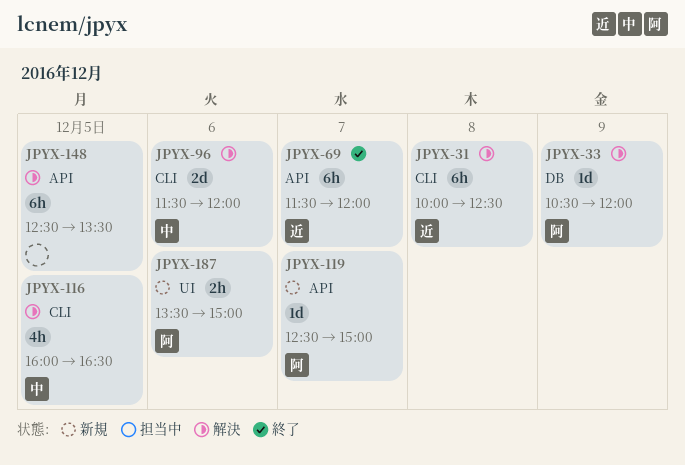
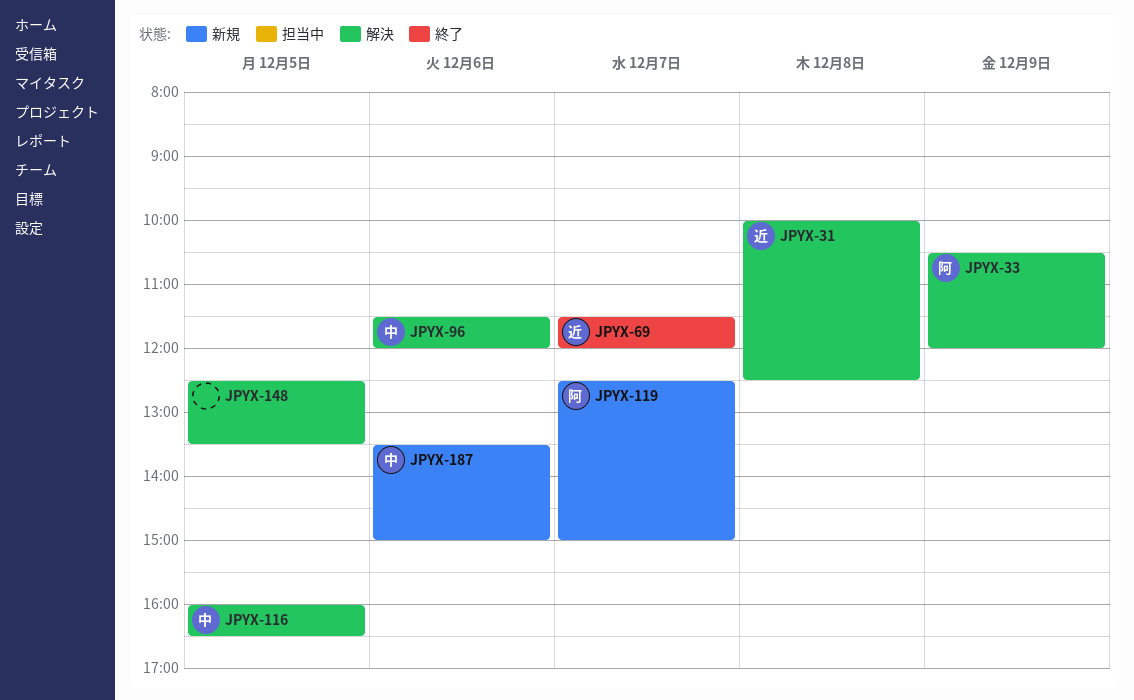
JPYX-187, owner: 阿 -> 中

